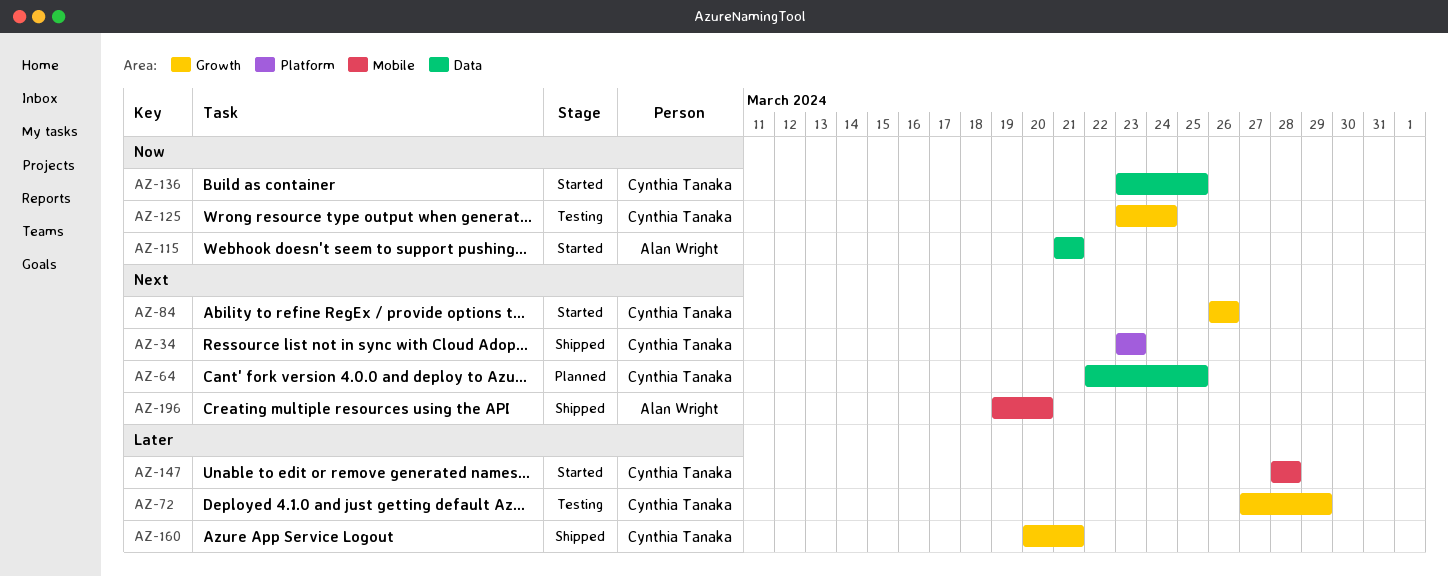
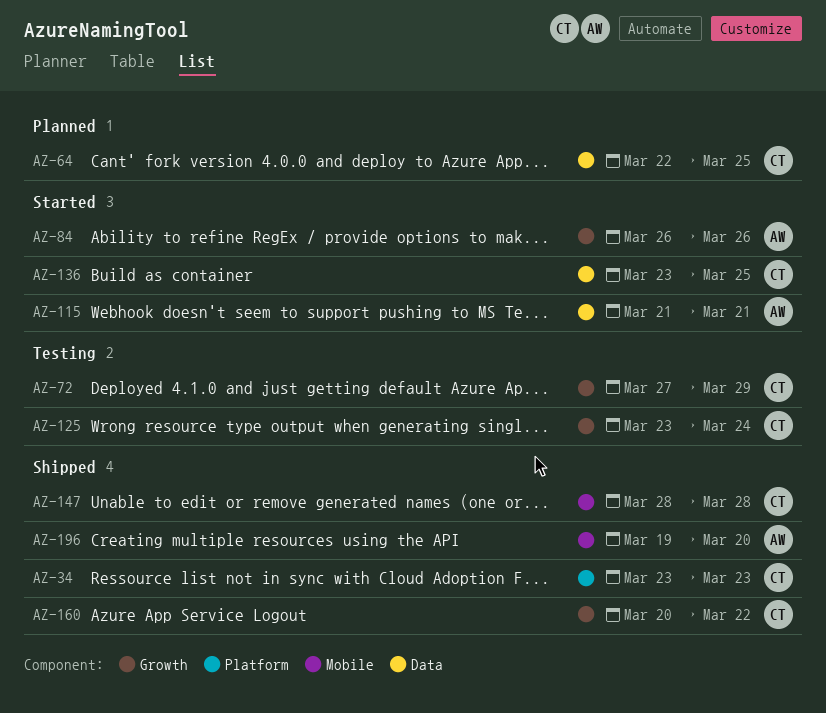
AZ-84, owner: Cynthia Tanaka -> Alan Wright
AZ-147, status: Started -> Shipped
AZ-160, due: Mar 21 -> Mar 22

